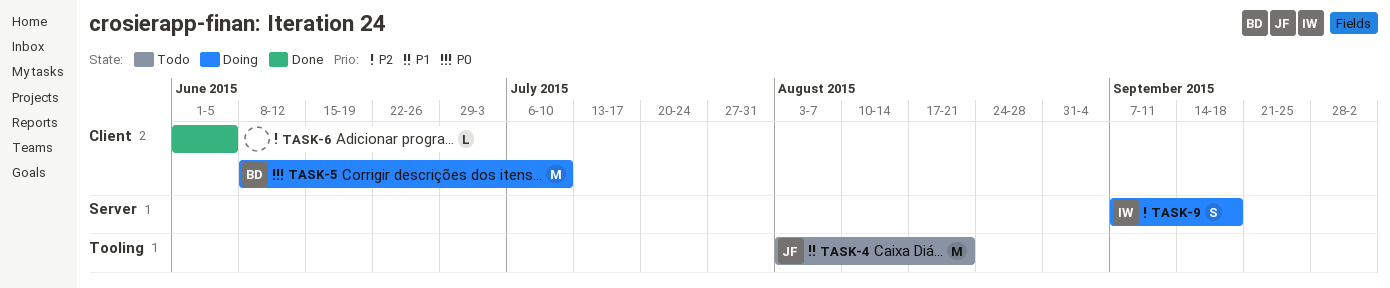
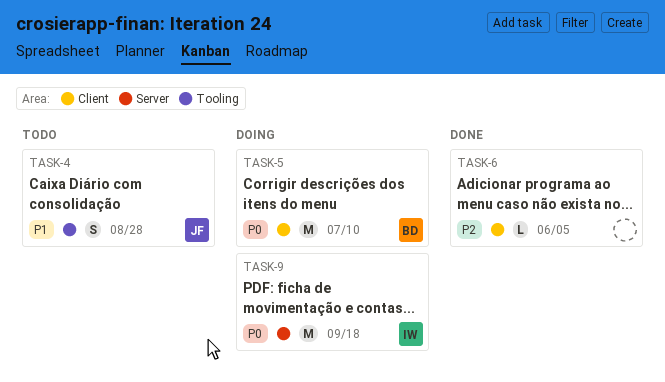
TASK-4, estimate: M -> S
TASK-4, due: Aug 21 -> Aug 28
TASK-9, priority: P2 -> P0
TASK-9, estimate: S -> M

